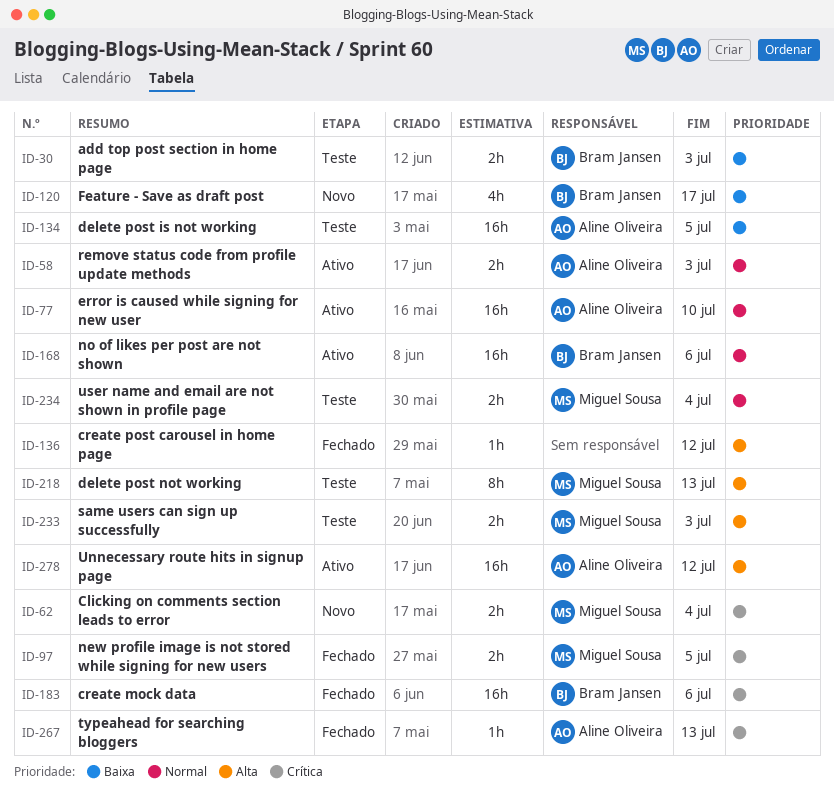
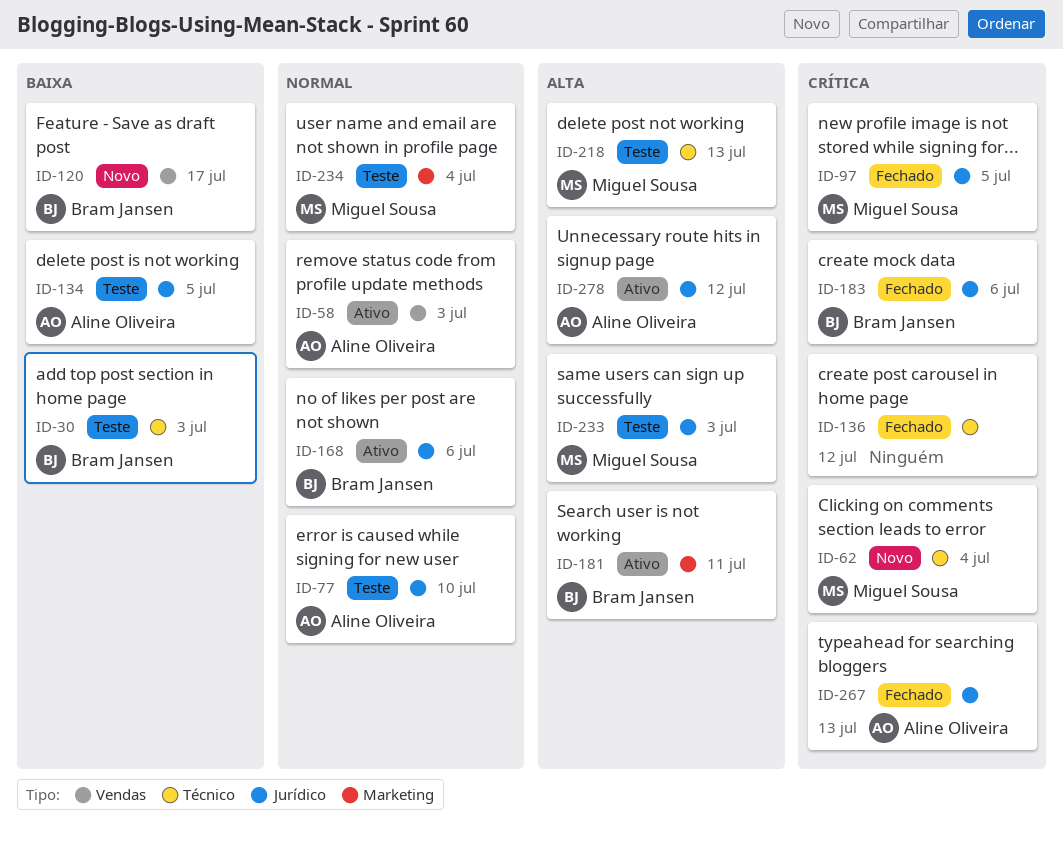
ID-77, status: Ativo -> Teste
ID-136, priority: Alta -> Crítica
ID-181: none -> present

